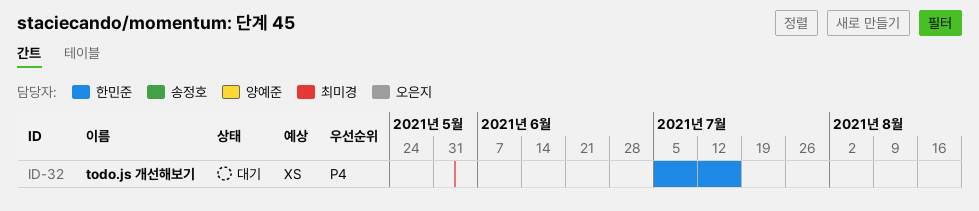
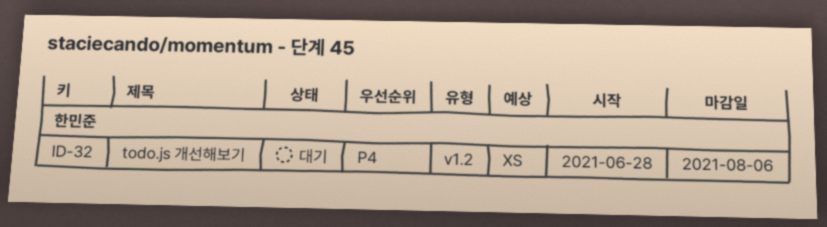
ID-32, start: Jul 5 -> Jun 28
ID-32, due: Jul 16 -> Aug 6

